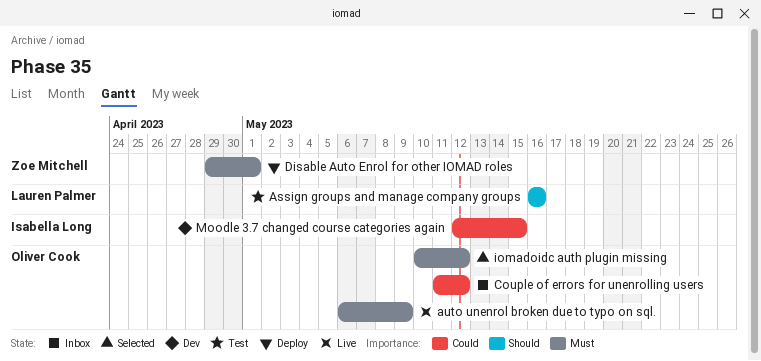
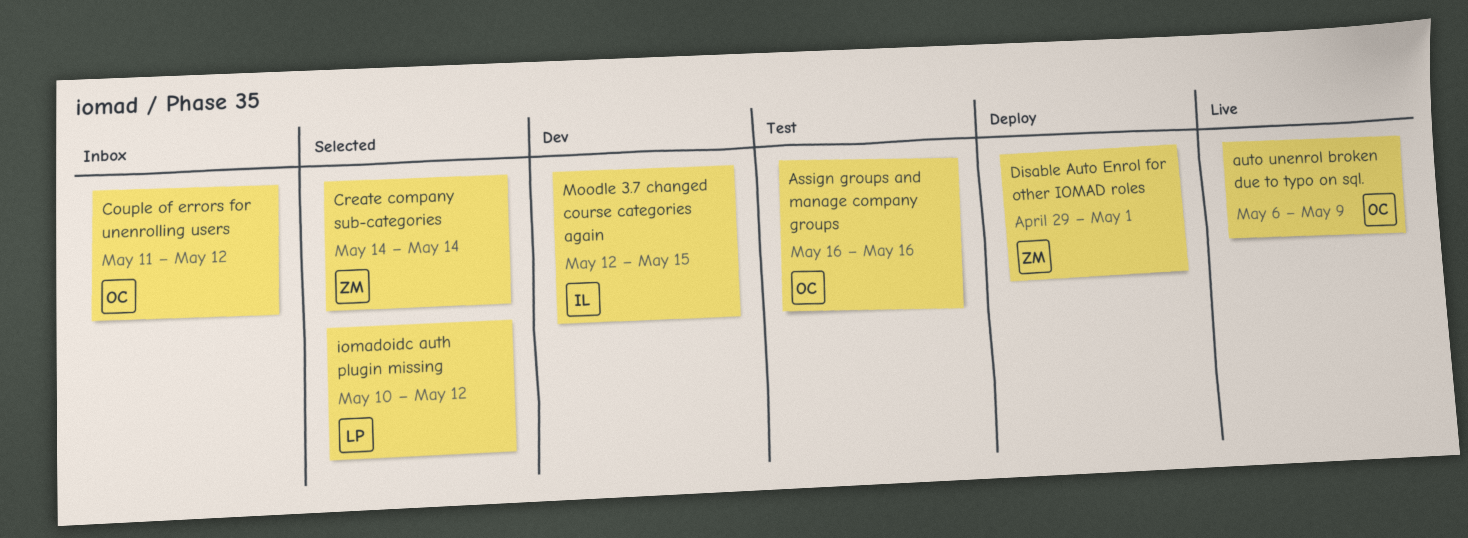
Assign groups and manage company groups, owner: Lauren Palmer -> Oliver Cook
Create company sub-categories: none -> present
iomadoidc auth plugin missing, owner: Oliver Cook -> Lauren Palmer

